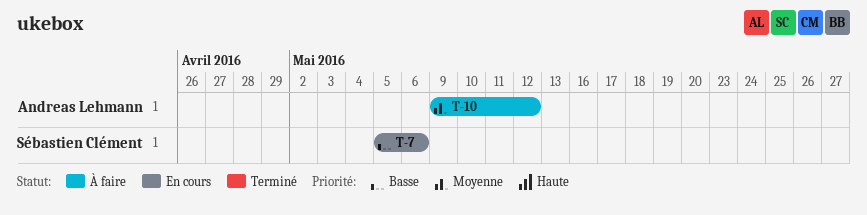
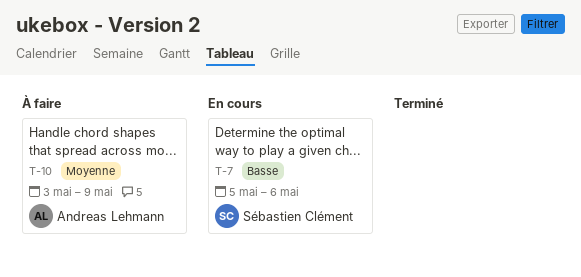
T-10, start: May 9 -> May 3
T-10, due: May 12 -> May 9

